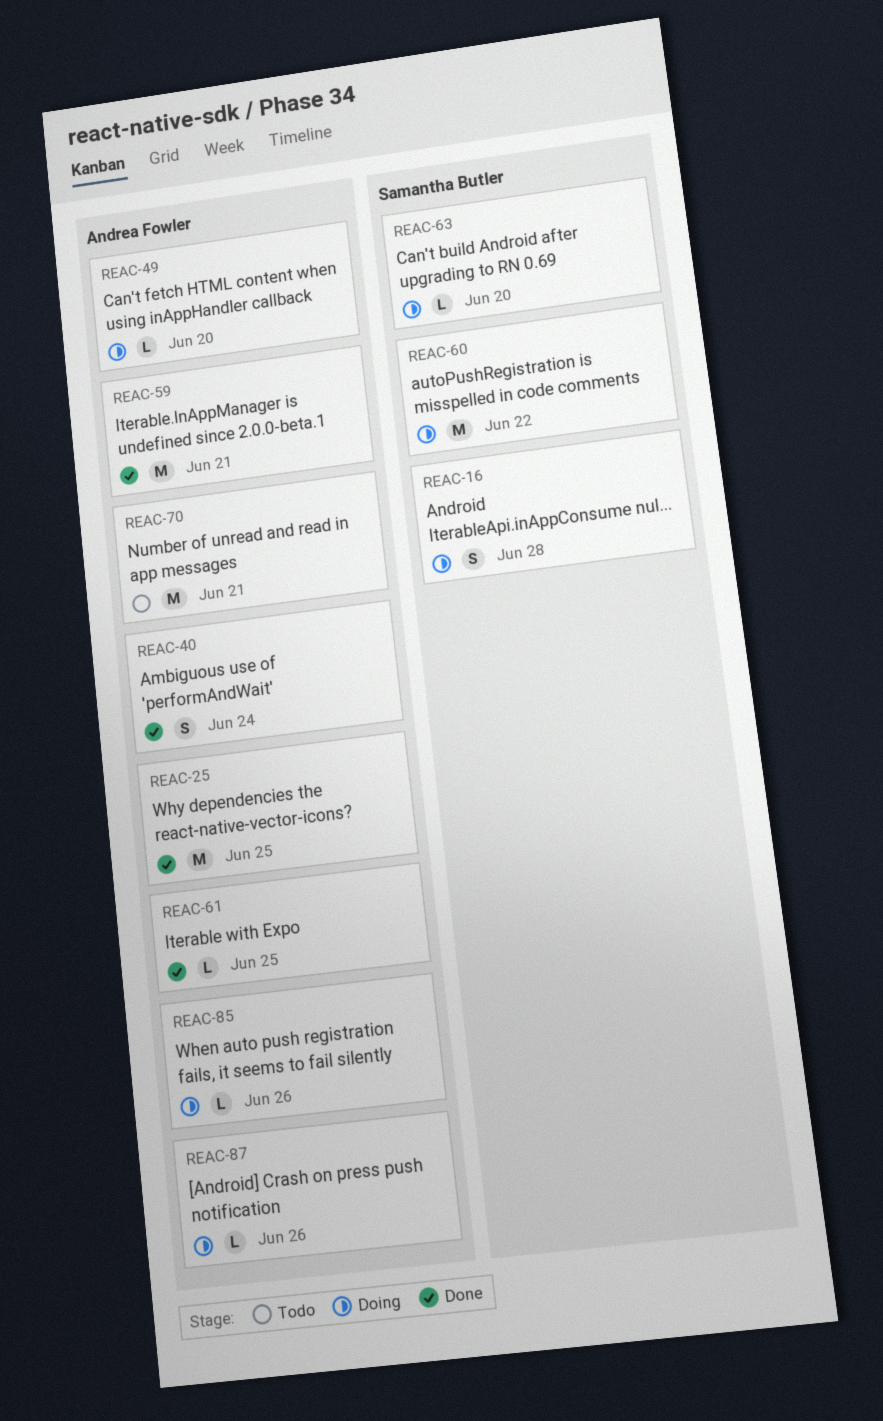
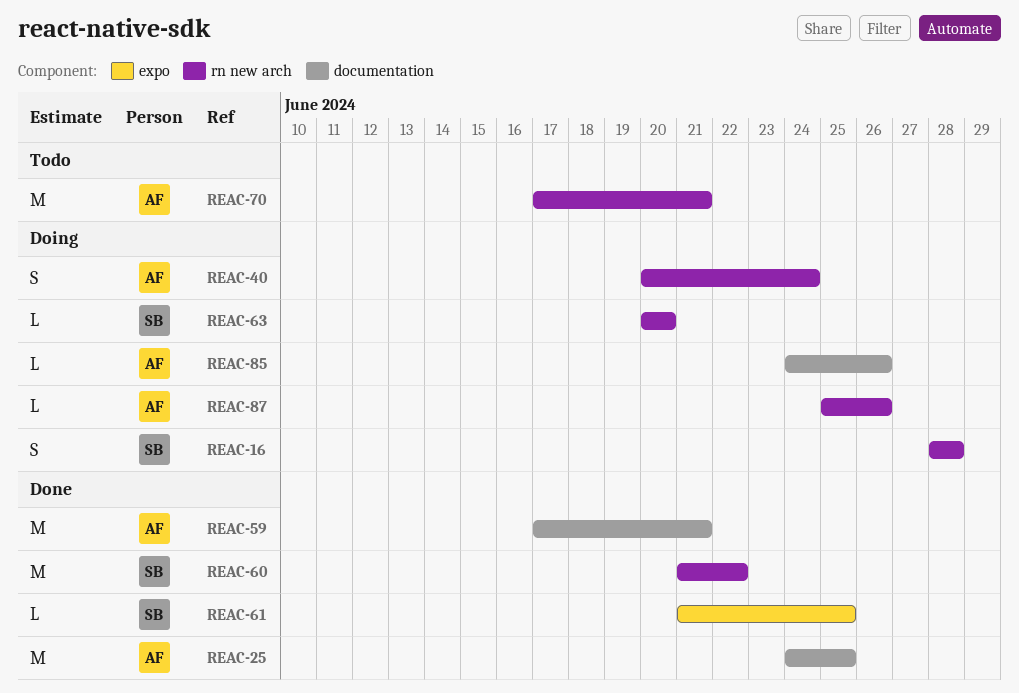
REAC-40, status: Done -> Doing
REAC-49: present -> none
REAC-60, status: Doing -> Done
REAC-61, owner: Andrea Fowler -> Samantha Butler

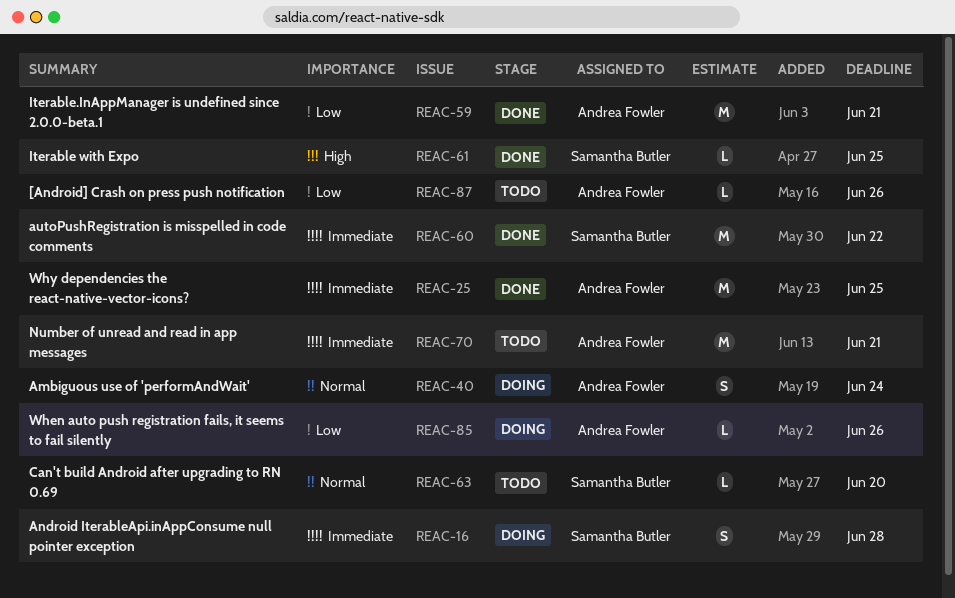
REAC-63, status: Doing -> Todo
REAC-87, status: Doing -> Todo

